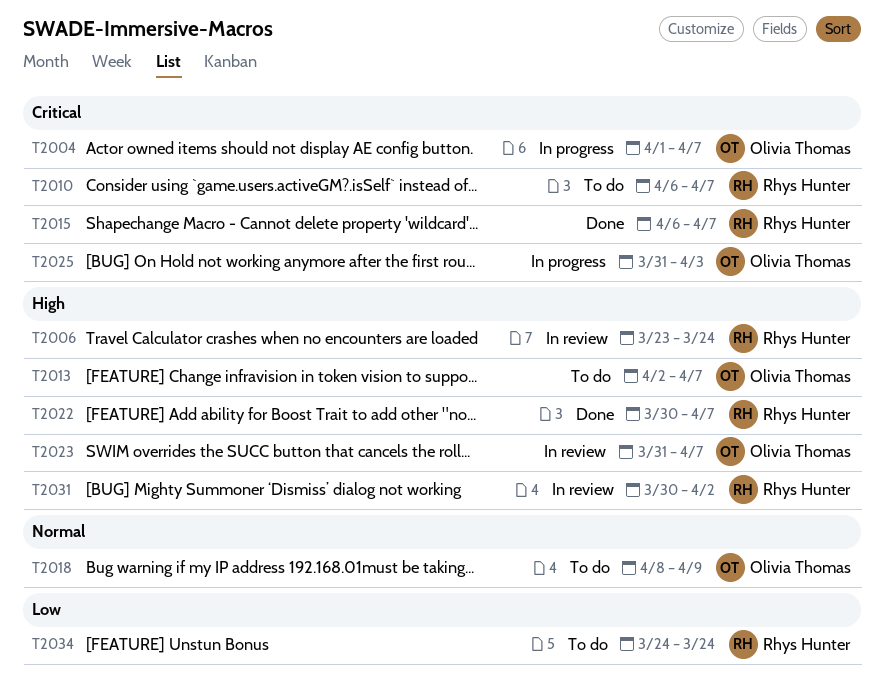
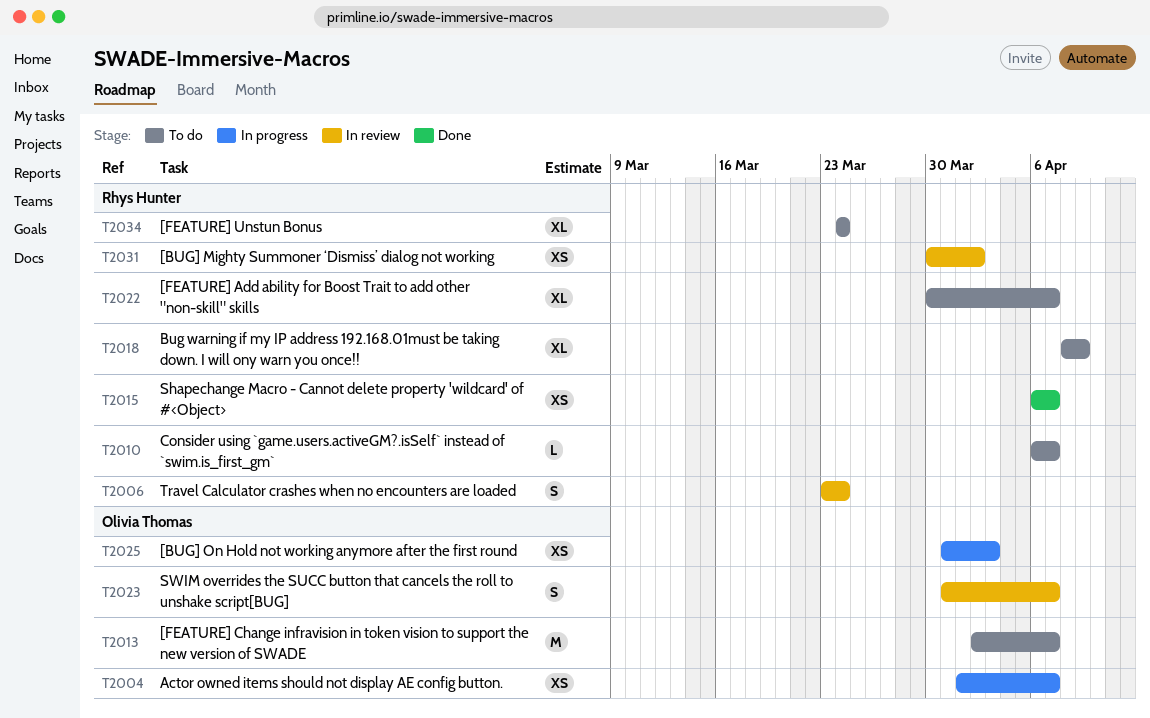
T2018, owner: Olivia Thomas -> Rhys Hunter
T2022, status: Done -> To do

